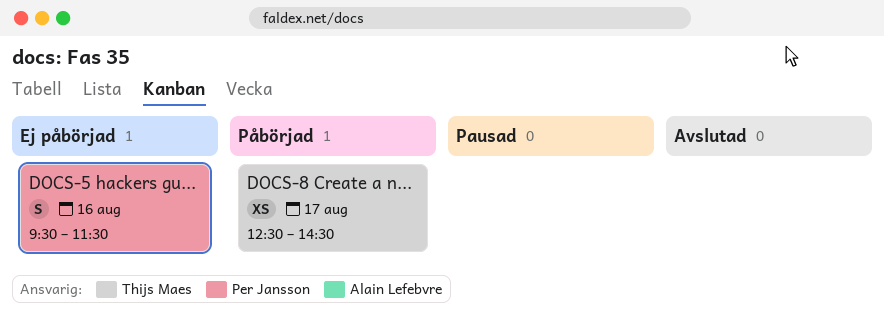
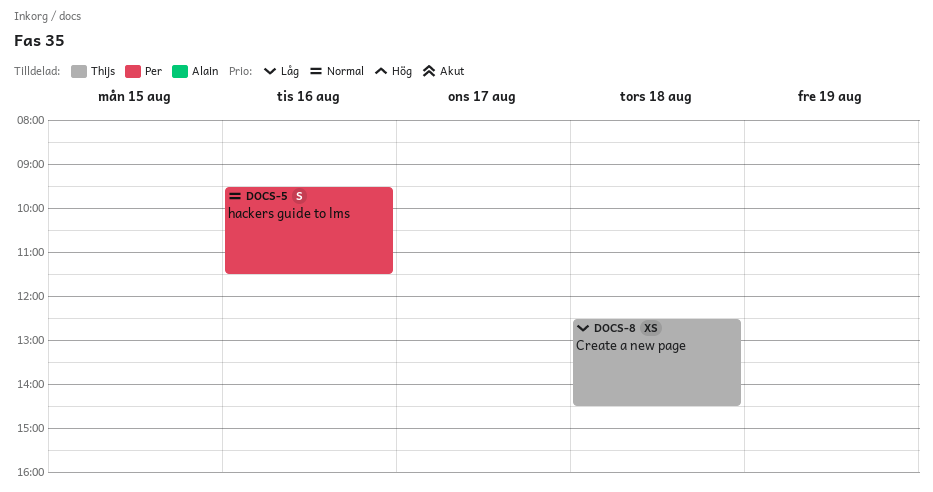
DOCS-8, day: Aug 17 -> Aug 18

